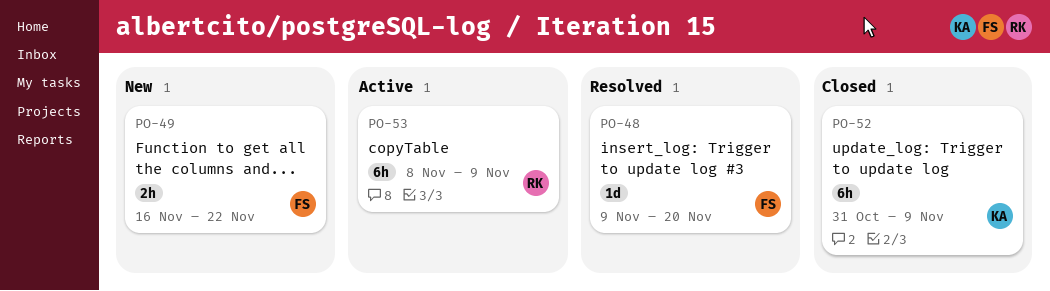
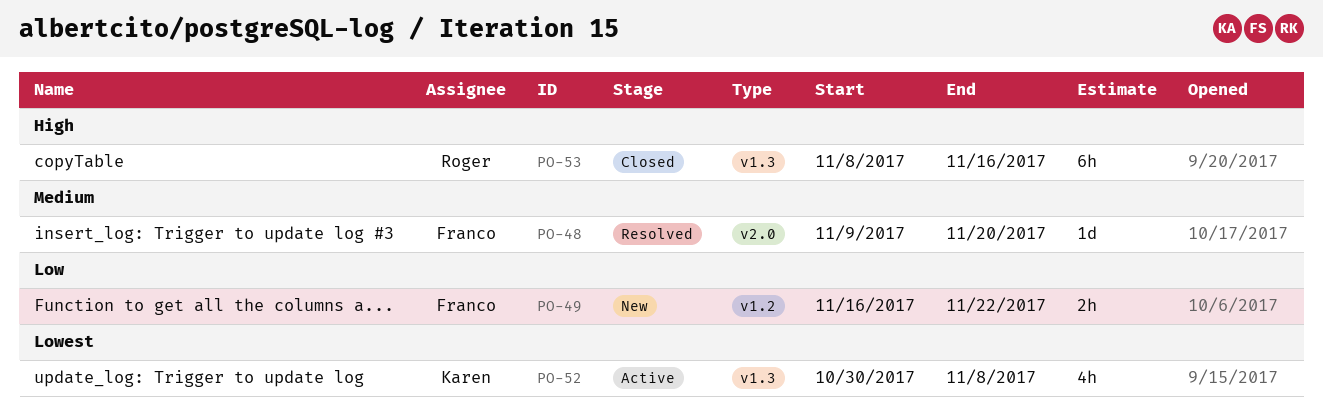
PO-52, status: Closed -> Active
PO-52, estimate: 6h -> 4h
PO-52, start: Oct 31 -> Oct 30
PO-52, due: Nov 9 -> Nov 8
PO-53, status: Active -> Closed
PO-53, due: Nov 9 -> Nov 16

